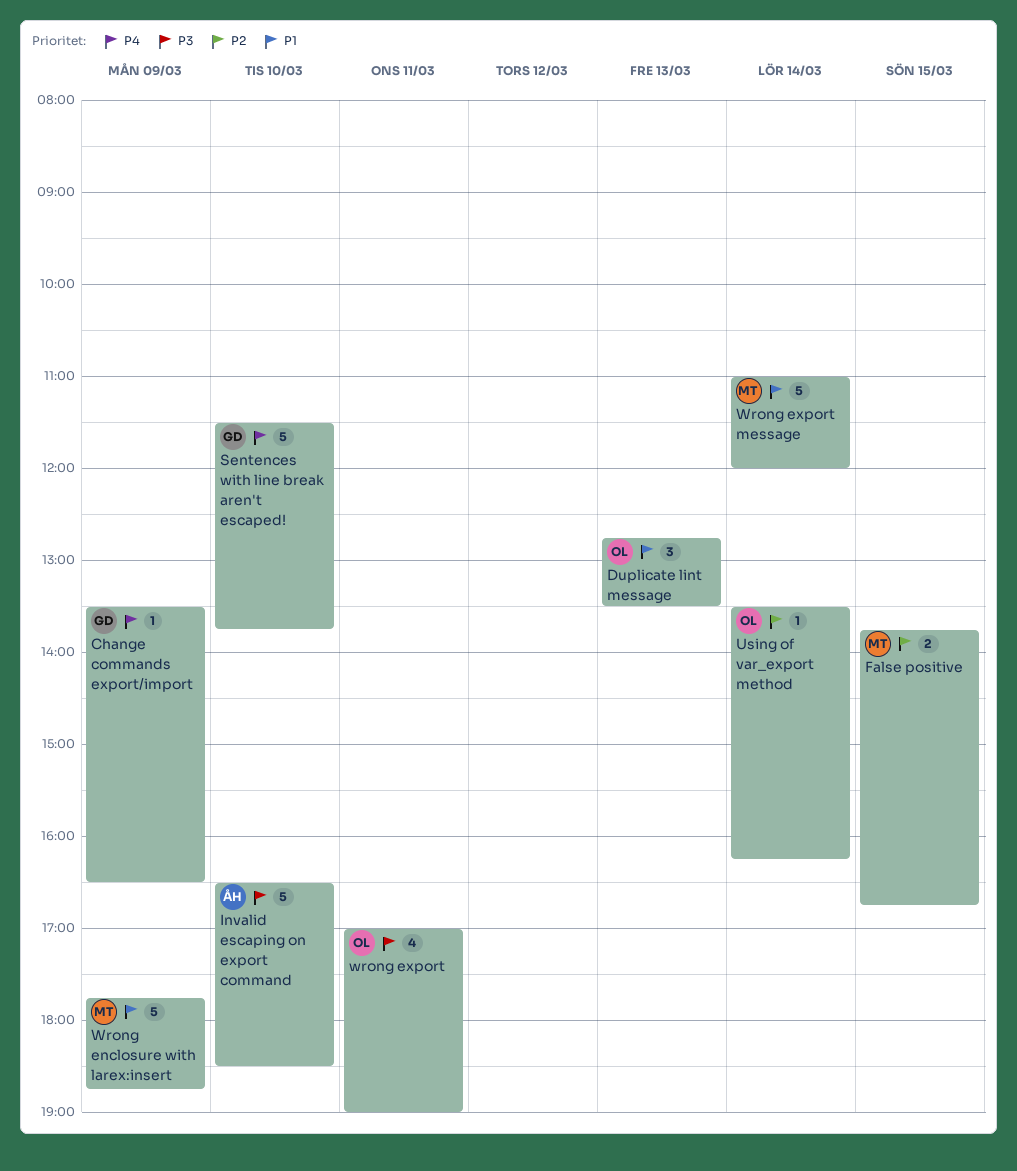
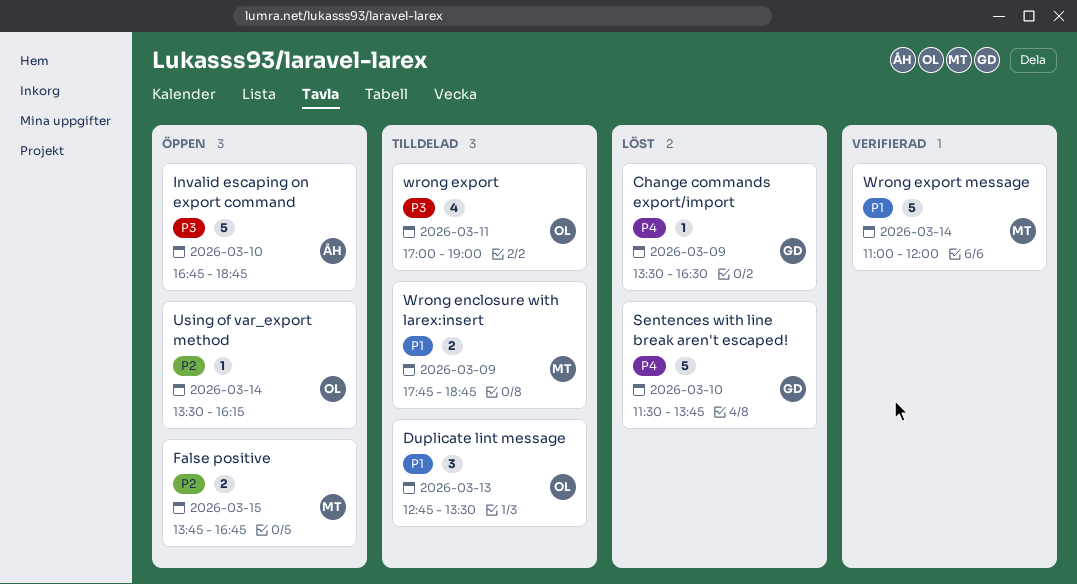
Invalid escaping on export command, begins: 16:30 -> 16:45
Invalid escaping on export command, ends: 18:30 -> 18:45
Wrong enclosure with larex:insert, estimate: 5 -> 2

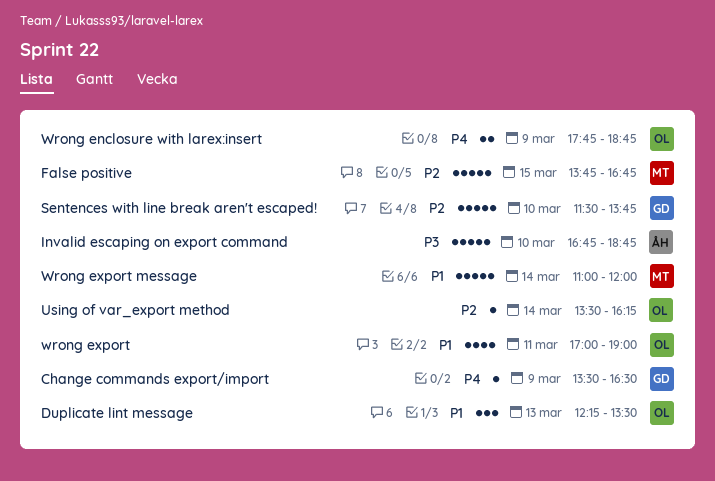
Duplicate lint message, begins: 12:45 -> 12:15
False positive, estimate: 2 -> 5
Sentences with line break aren't escaped!, priority: P4 -> P2
Wrong enclosure with larex:insert, owner: MT -> OL
Wrong enclosure with larex:insert, priority: P1 -> P4
wrong export, priority: P3 -> P1

